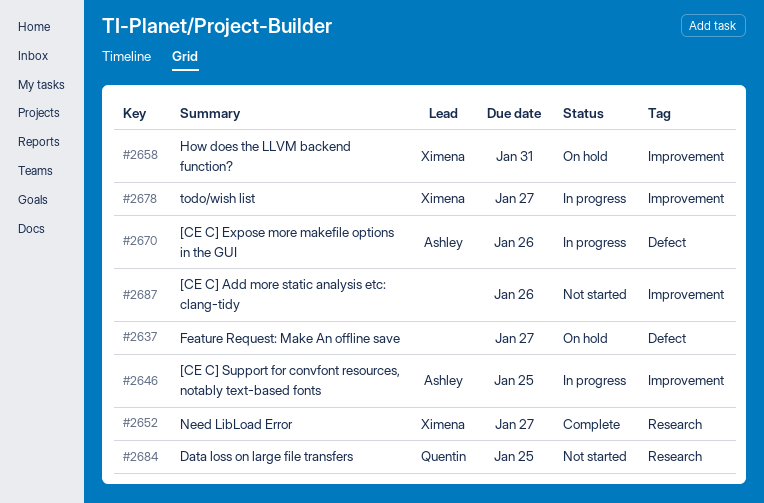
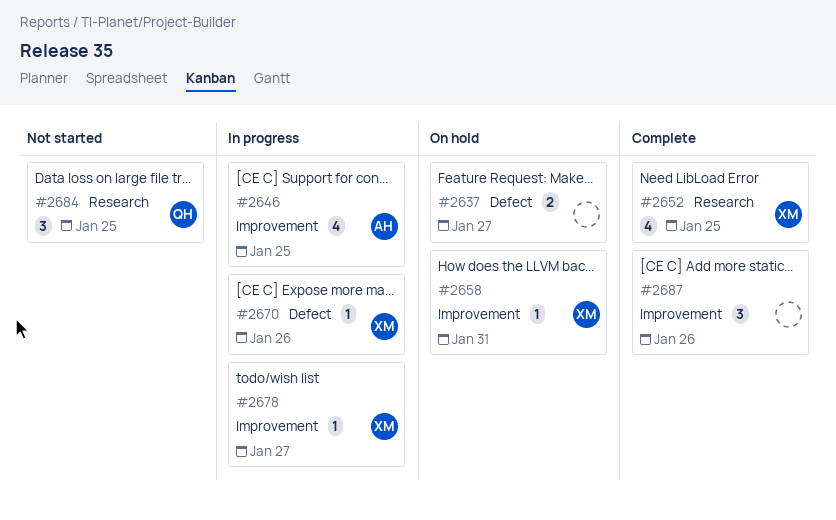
#2652, due: Jan 27 -> Jan 25
#2670, owner: Ashley -> Ximena
#2687, status: Not started -> Complete

